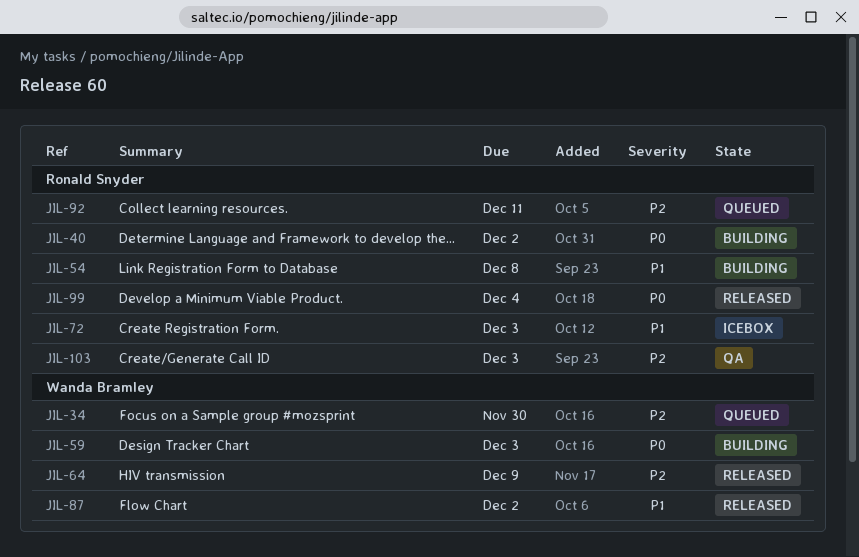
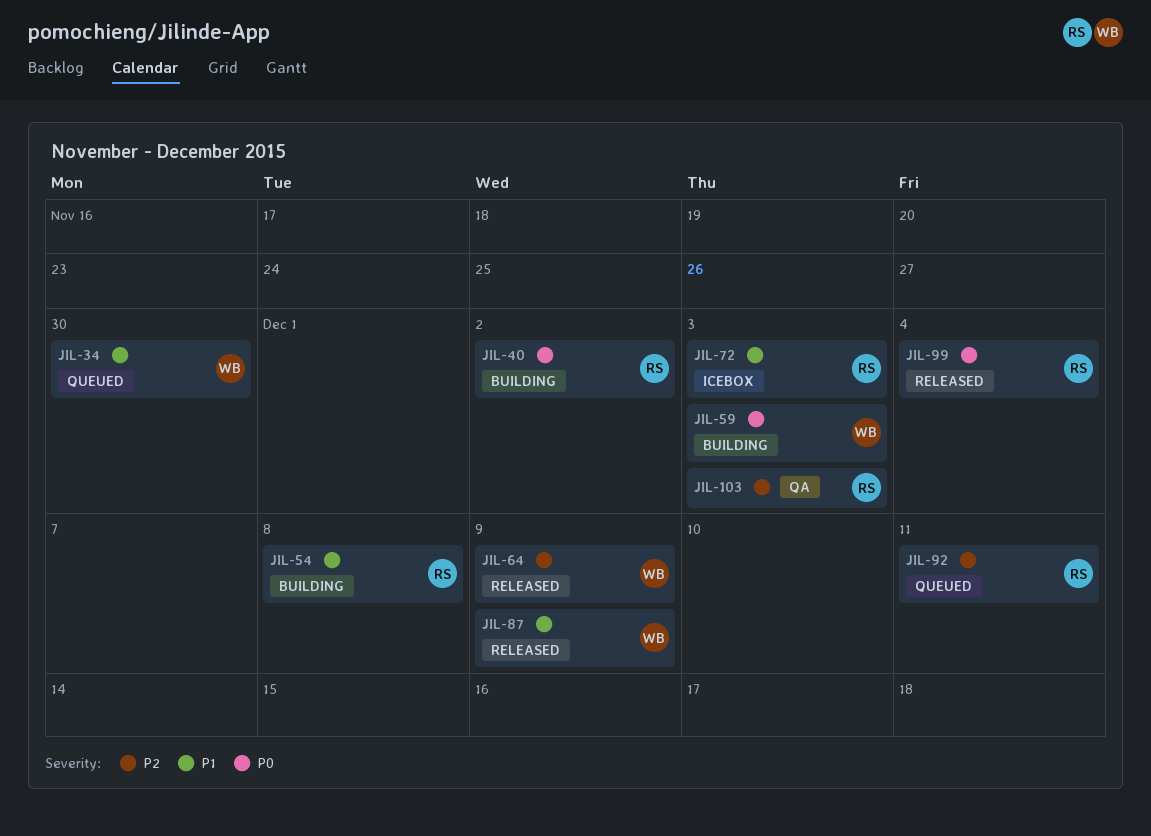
JIL-34, priority: P2 -> P1
JIL-87, due: Dec 2 -> Dec 9

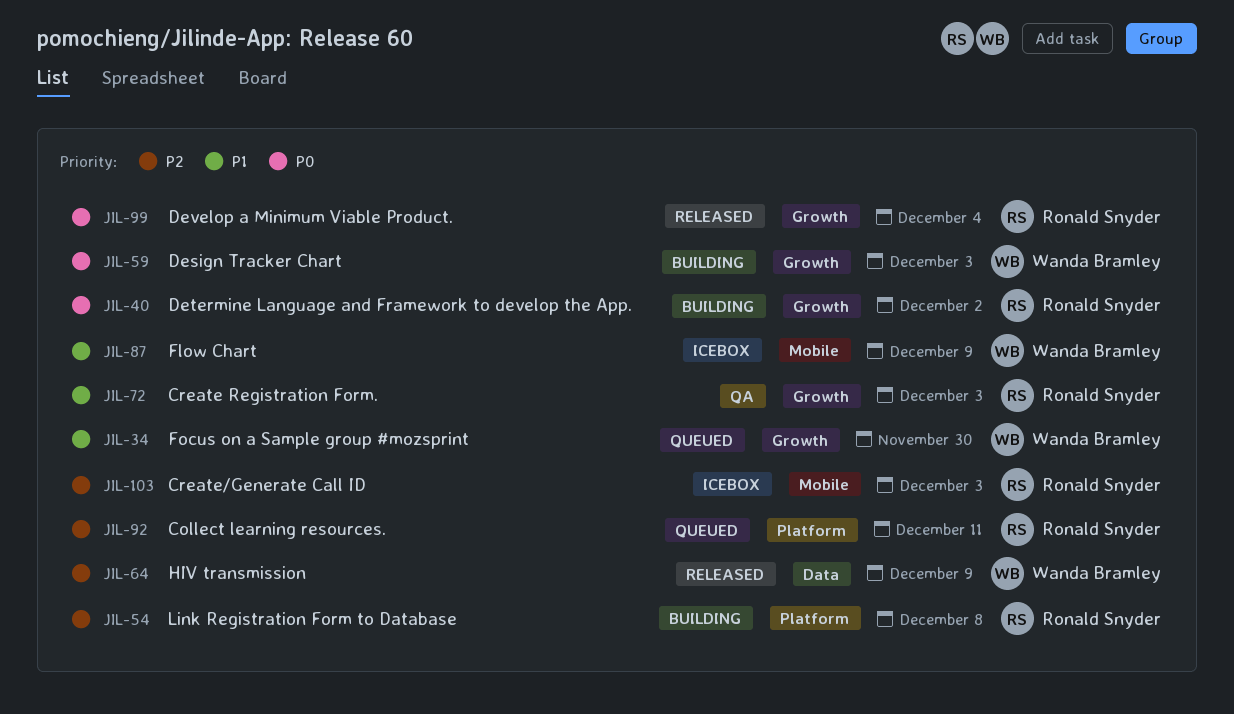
JIL-54, priority: P1 -> P2
JIL-72, status: Icebox -> QA
JIL-87, status: Released -> Icebox
JIL-103, status: QA -> Icebox

